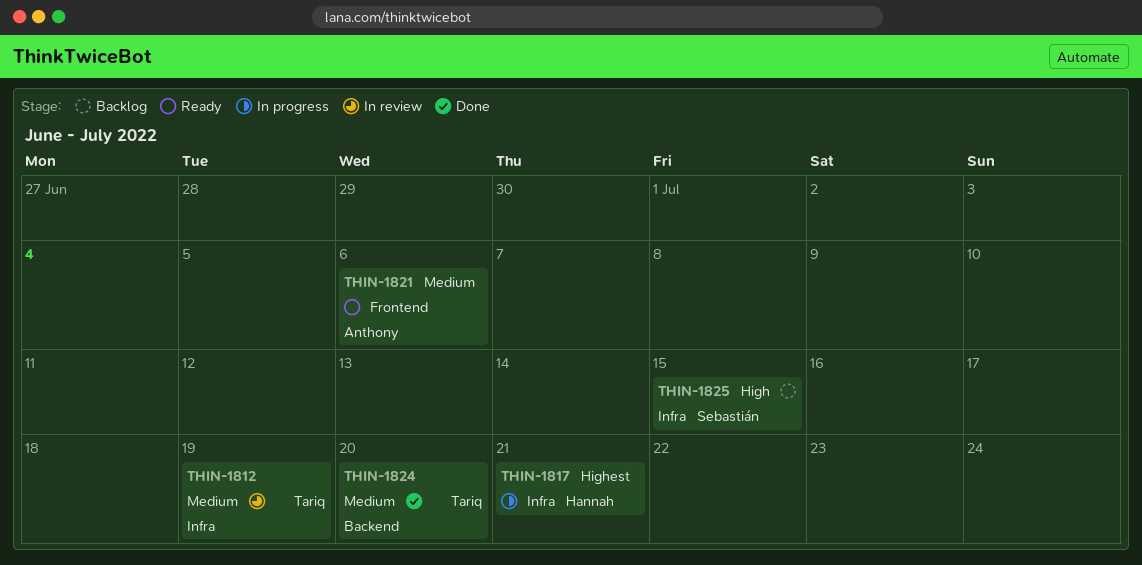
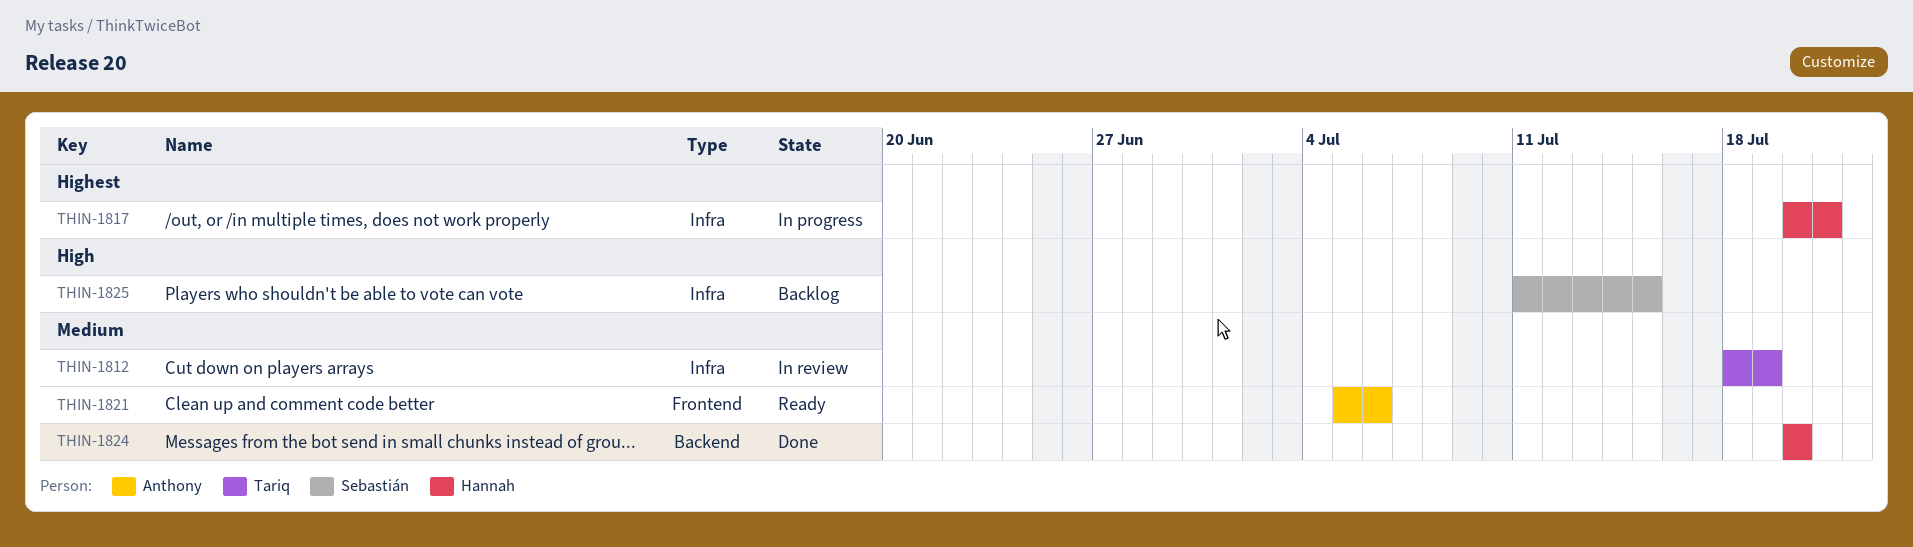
THIN-1824, owner: Tariq -> Hannah

